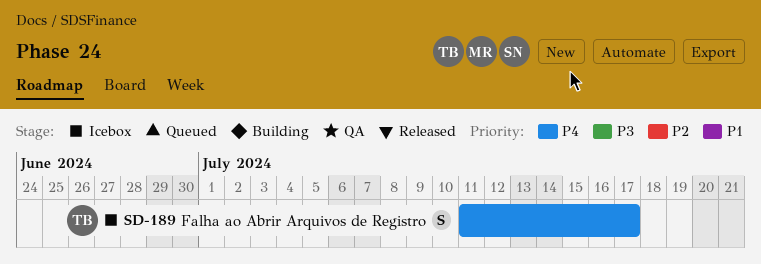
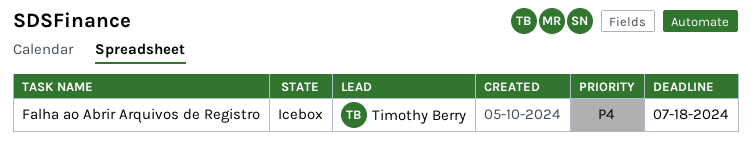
Falha ao Abrir Arquivos de Registro, due: Jul 17 -> Jul 18

